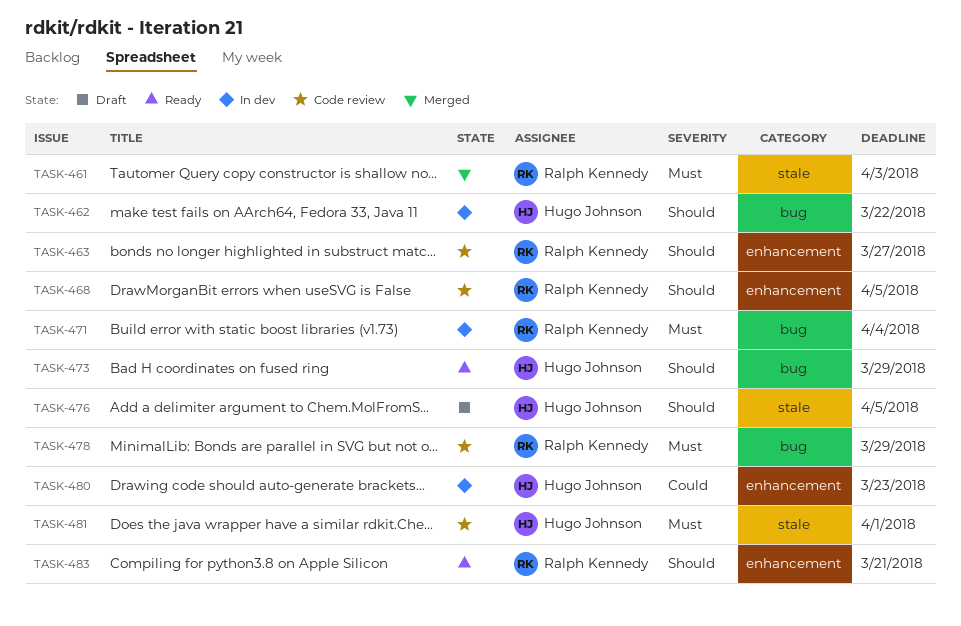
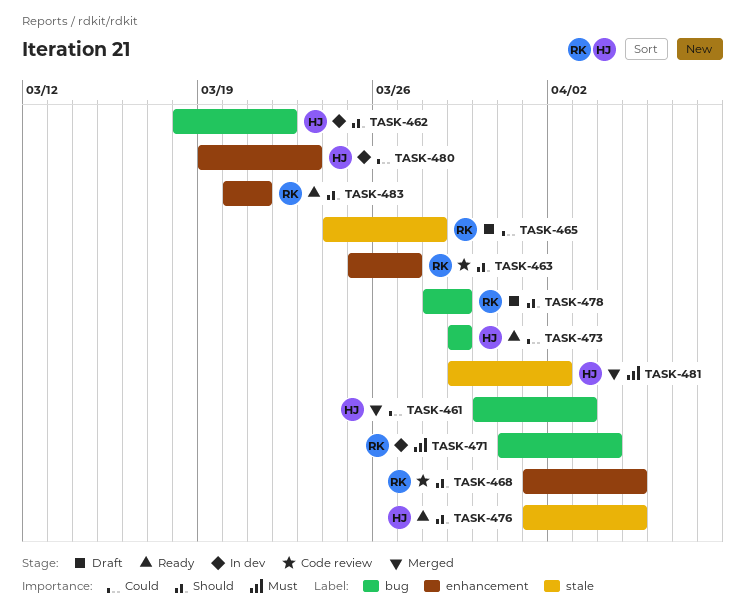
TASK-461, owner: Ralph Kennedy -> Hugo Johnson
TASK-461, priority: Must -> Could
TASK-461, label: stale -> bug
TASK-465: none -> present
TASK-473, priority: Should -> Could
TASK-476, status: Draft -> Ready
TASK-478, status: Code review -> Draft
TASK-478, priority: Must -> Should
TASK-481, status: Code review -> Merged
TASK-481, due: Apr 1 -> Apr 2

